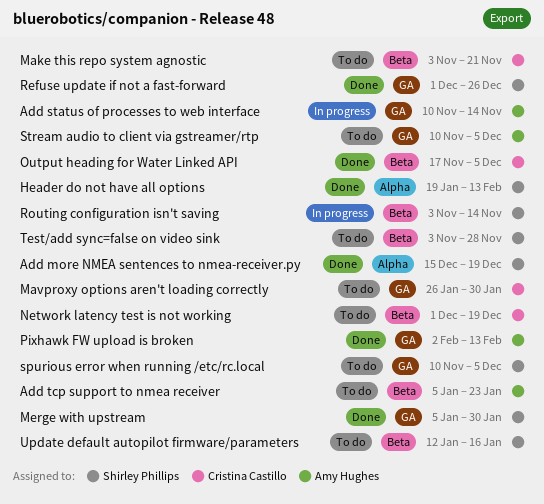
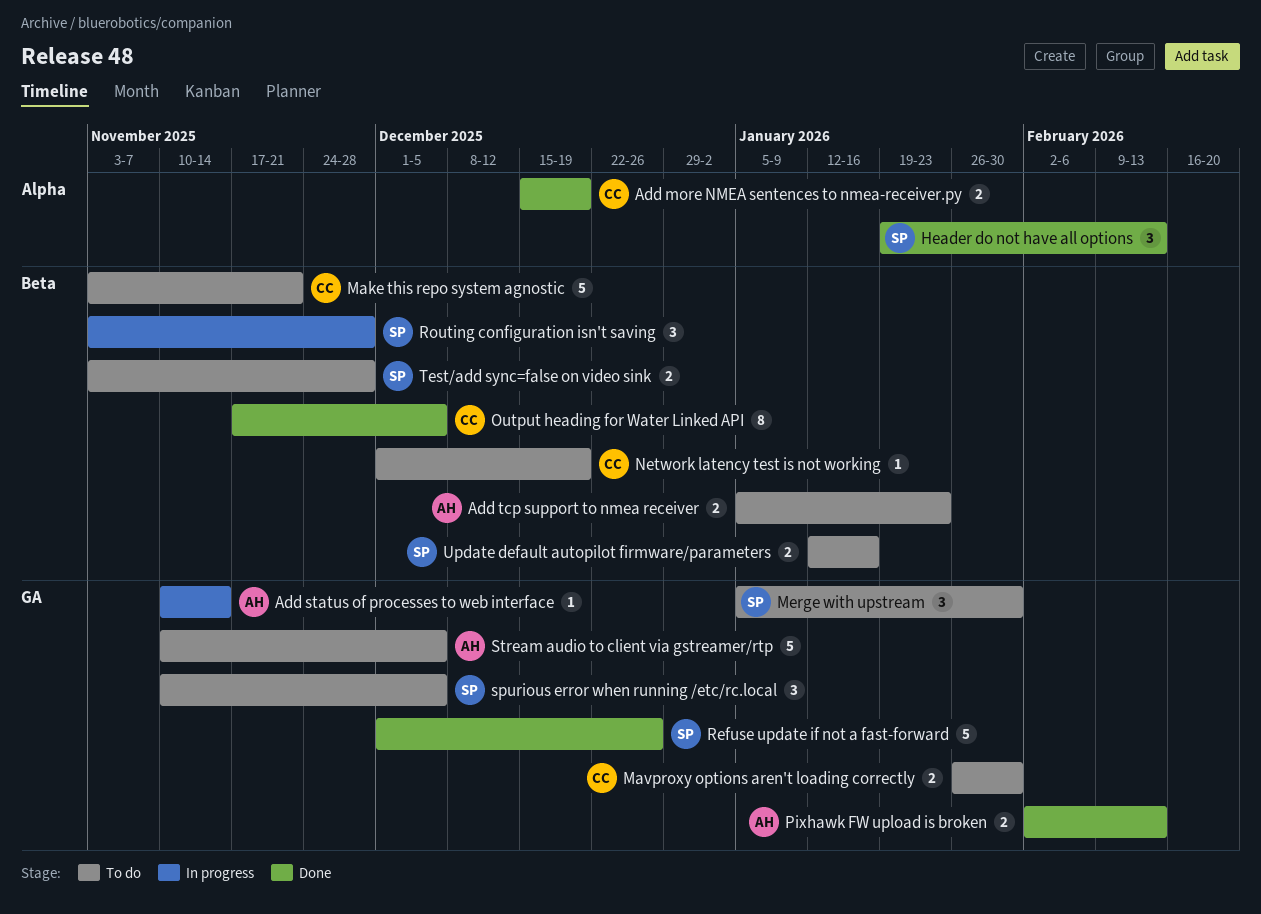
Add more NMEA sentences to nmea-receiver.py, owner: Shirley Phillips -> Cristina Castillo
Merge with upstream, status: Done -> To do
Routing configuration isn't saving, due: Nov 14 -> Nov 28

